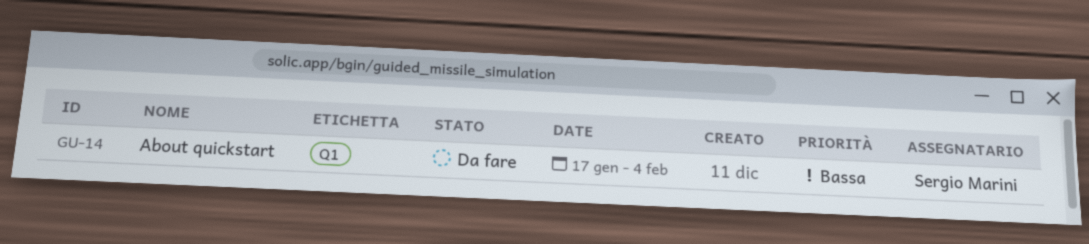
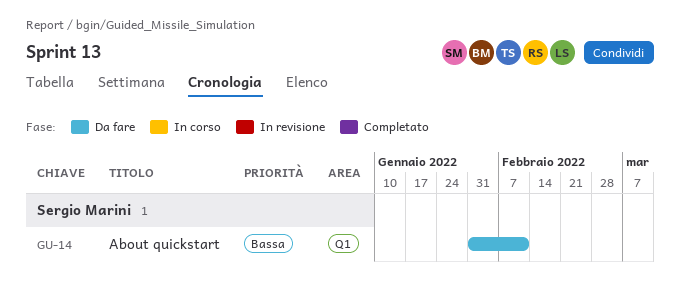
GU-14, start: Jan 17 -> Jan 31
GU-14, due: Feb 4 -> Feb 11

